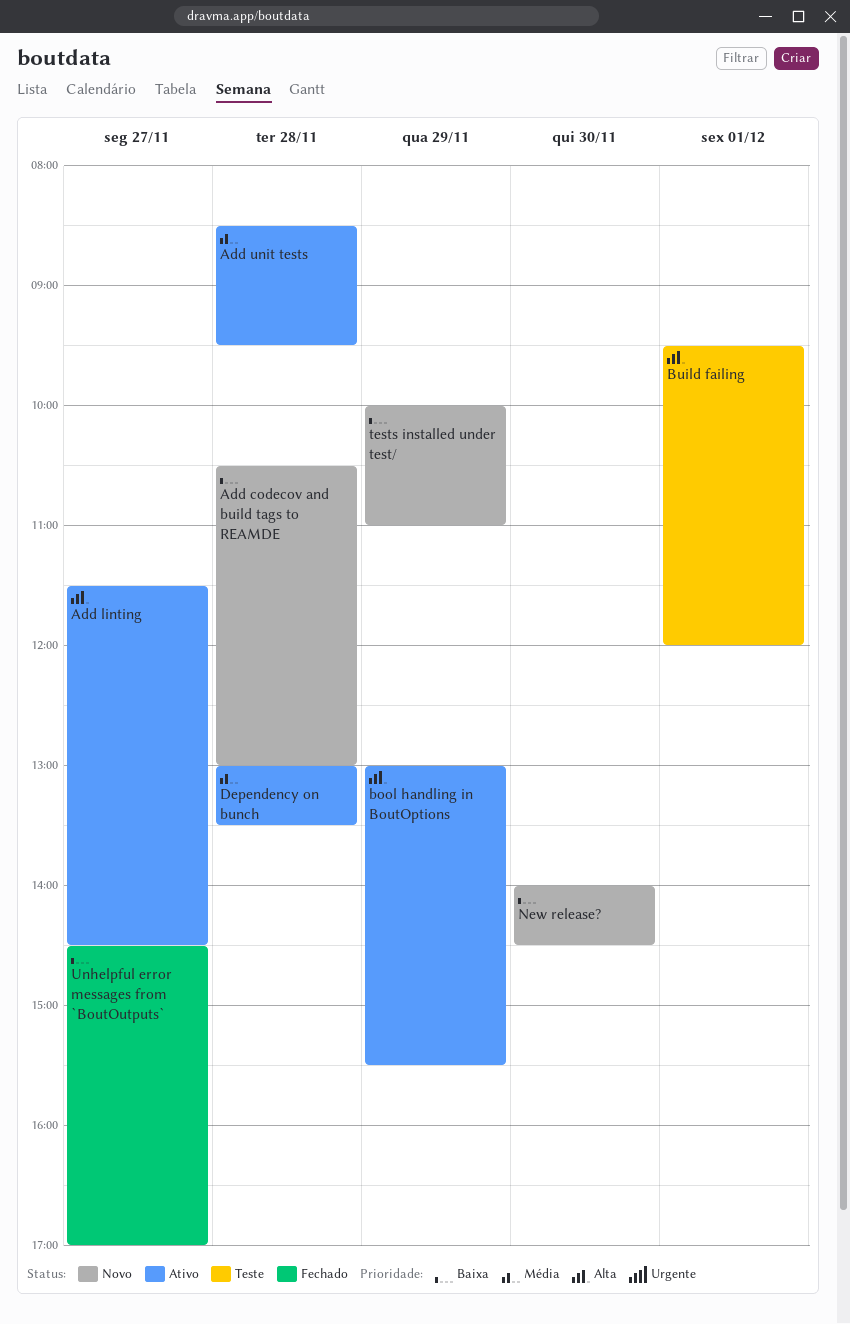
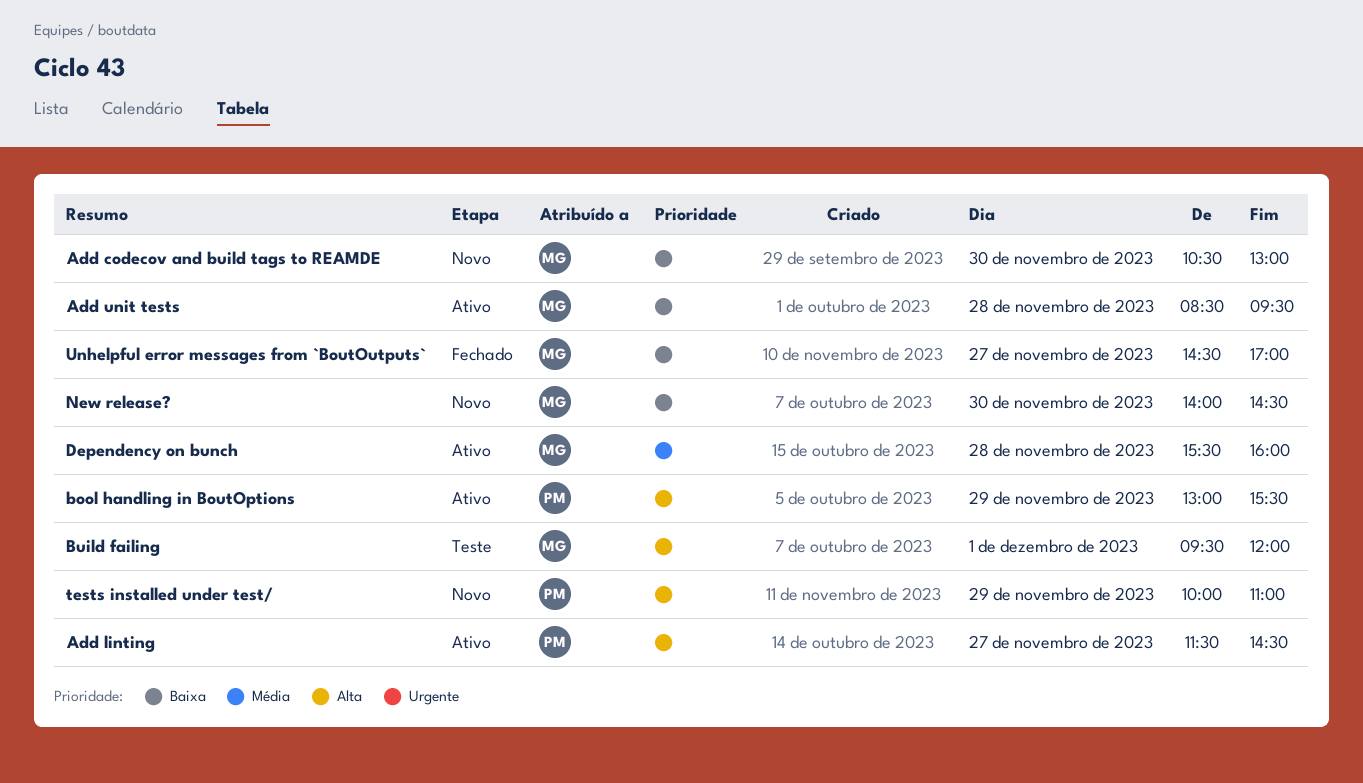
Add codecov and build tags to REAMDE, day: Nov 28 -> Nov 30
Add unit tests, priority: Média -> Baixa
Dependency on bunch, begins: 13:00 -> 15:30
Dependency on bunch, ends: 13:30 -> 16:00
tests installed under test/, priority: Baixa -> Alta

